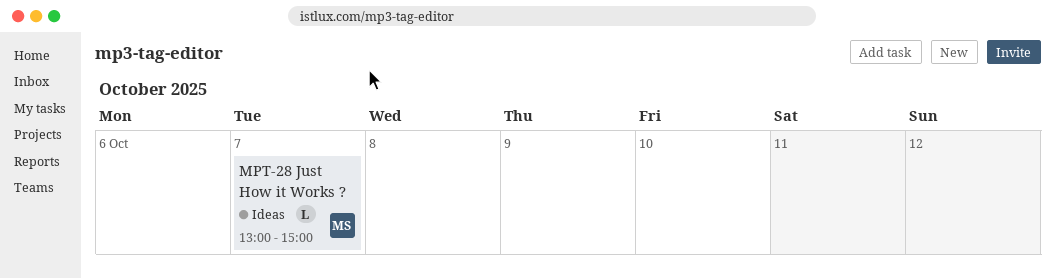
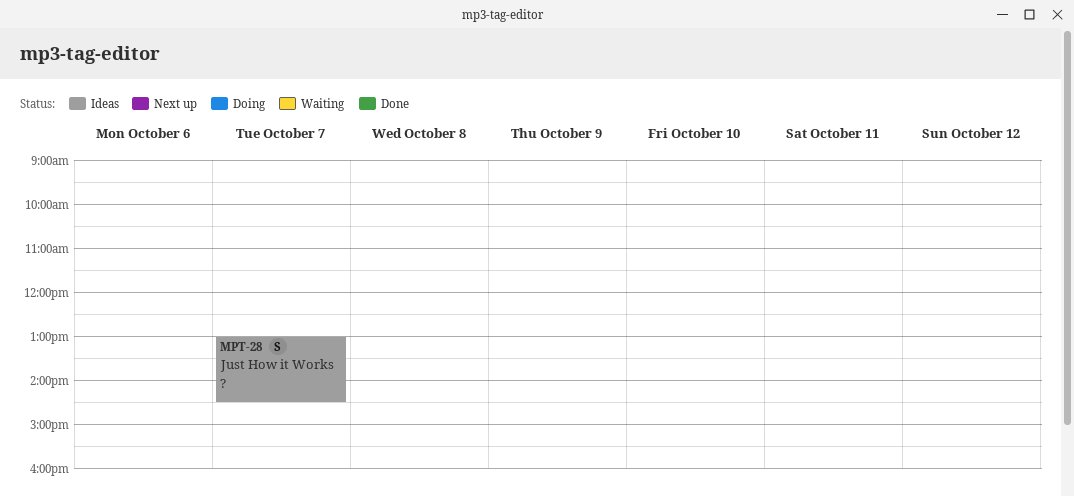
MPT-28, estimate: L -> S
MPT-28, ends: 15:00 -> 14:30

